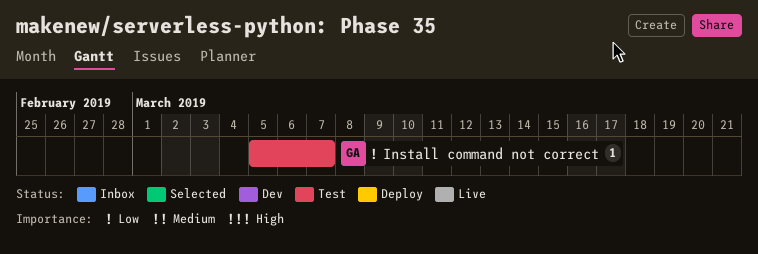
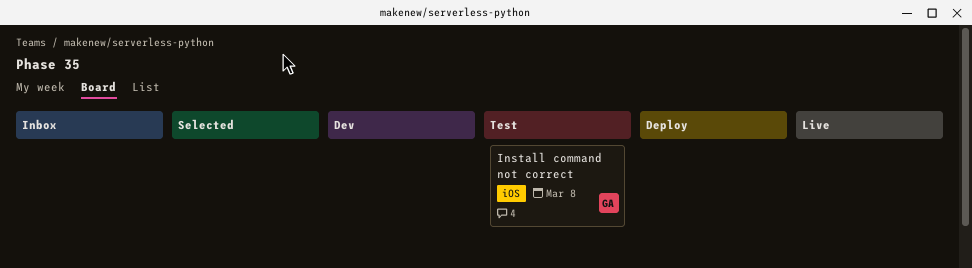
Install command not correct, due: Mar 7 -> Mar 8

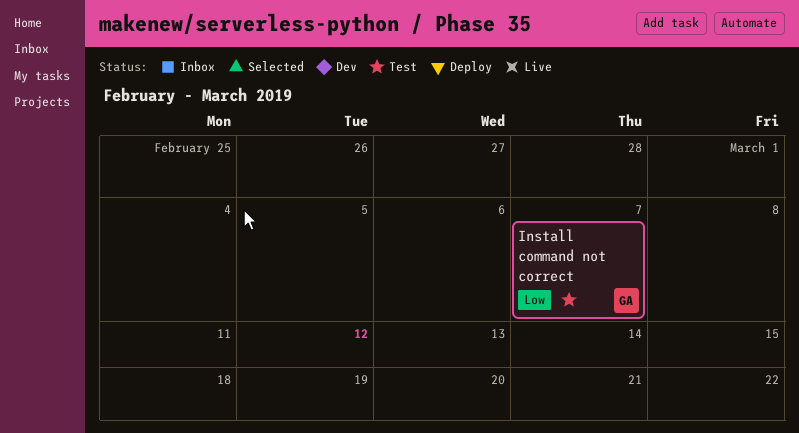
Install command not correct, due: Mar 8 -> Mar 7

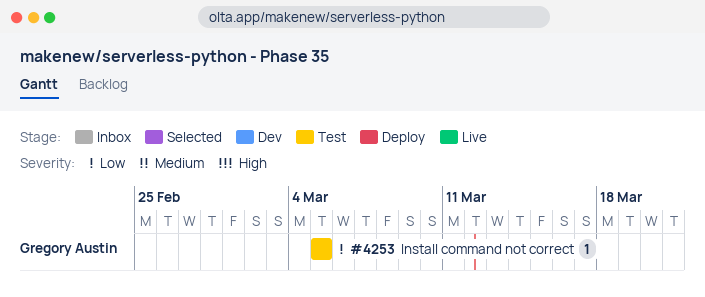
Install command not correct, due: Mar 7 -> Mar 5

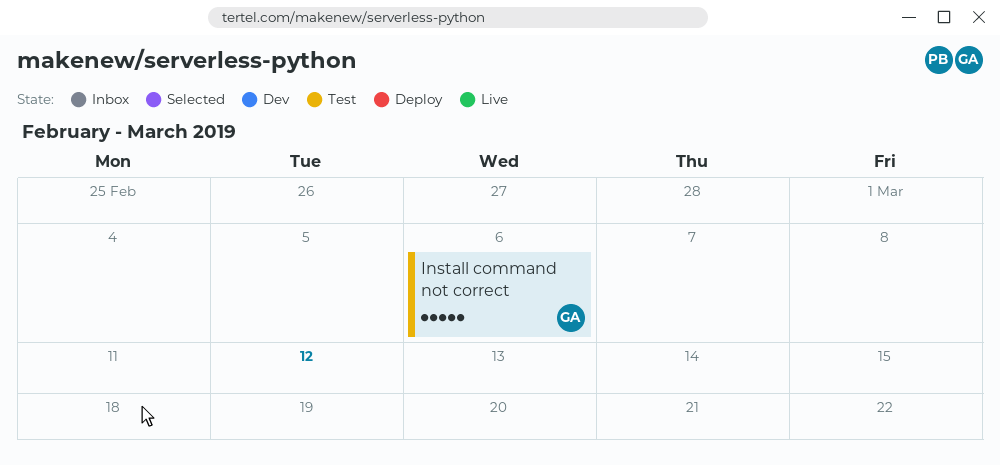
Install command not correct, estimate: 1 -> 5
Install command not correct, due: Mar 5 -> Mar 6

